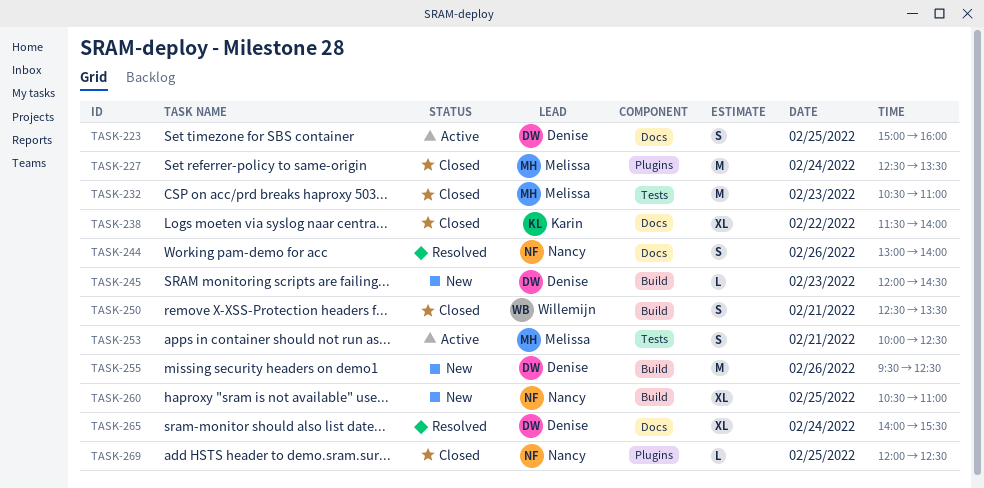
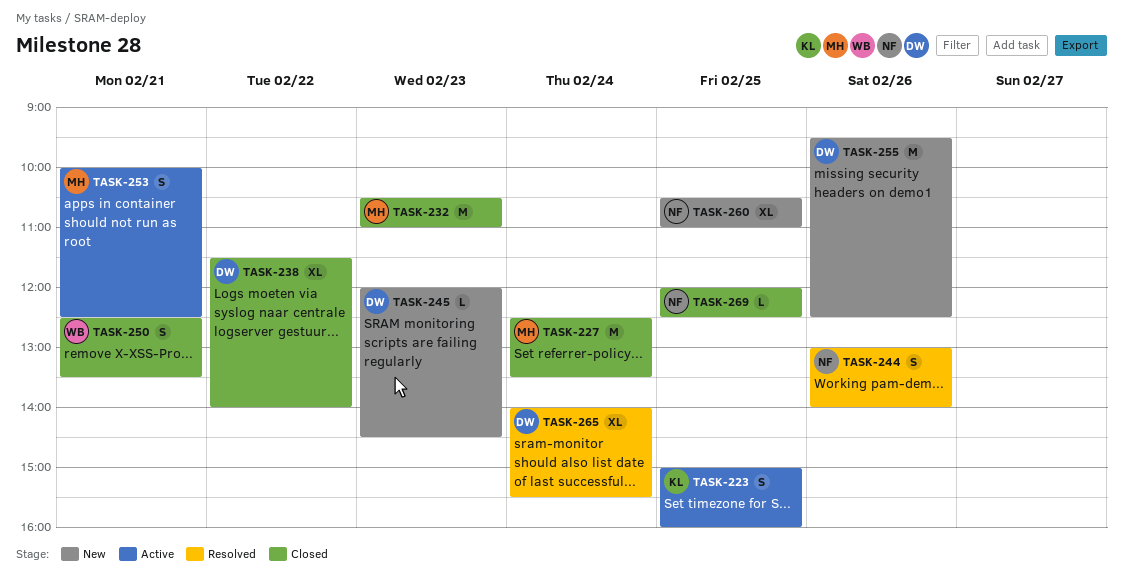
TASK-223, owner: Denise -> Karin
TASK-238, owner: Karin -> Denise

